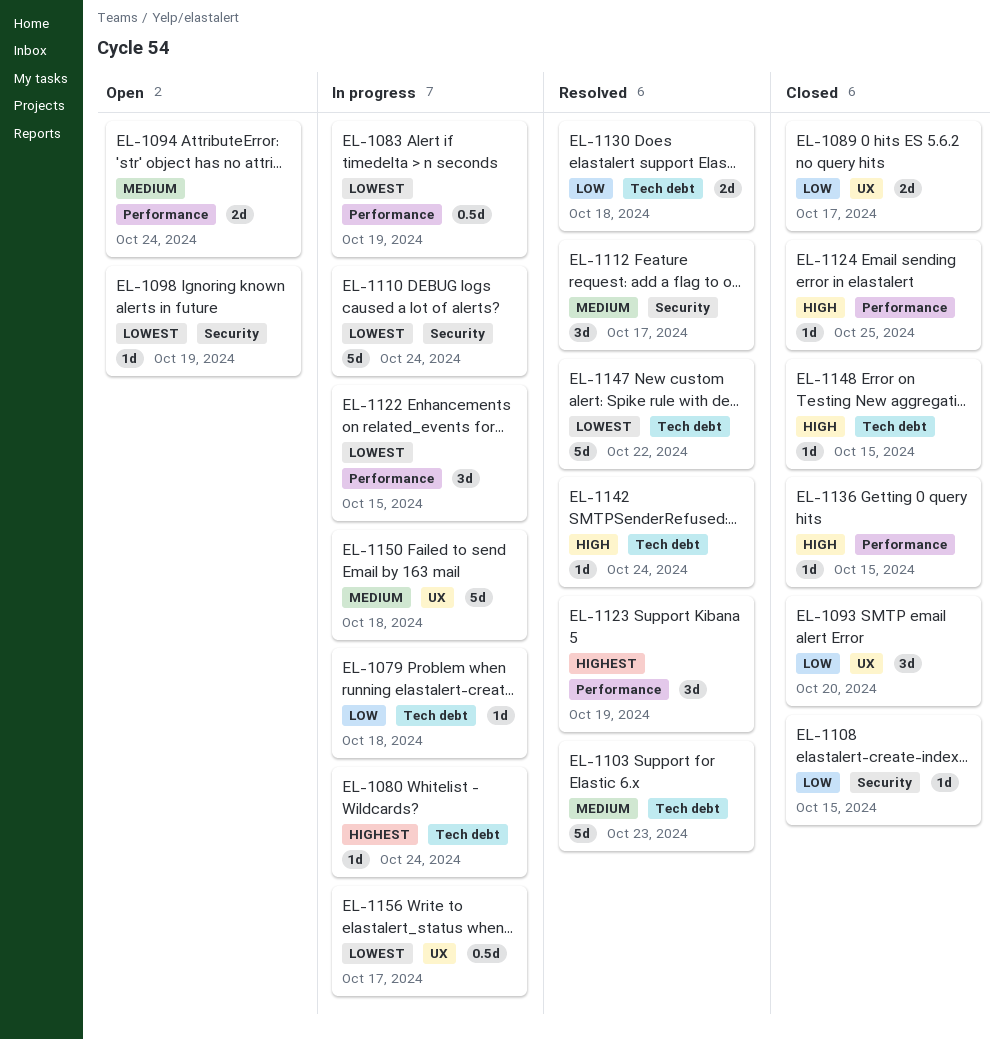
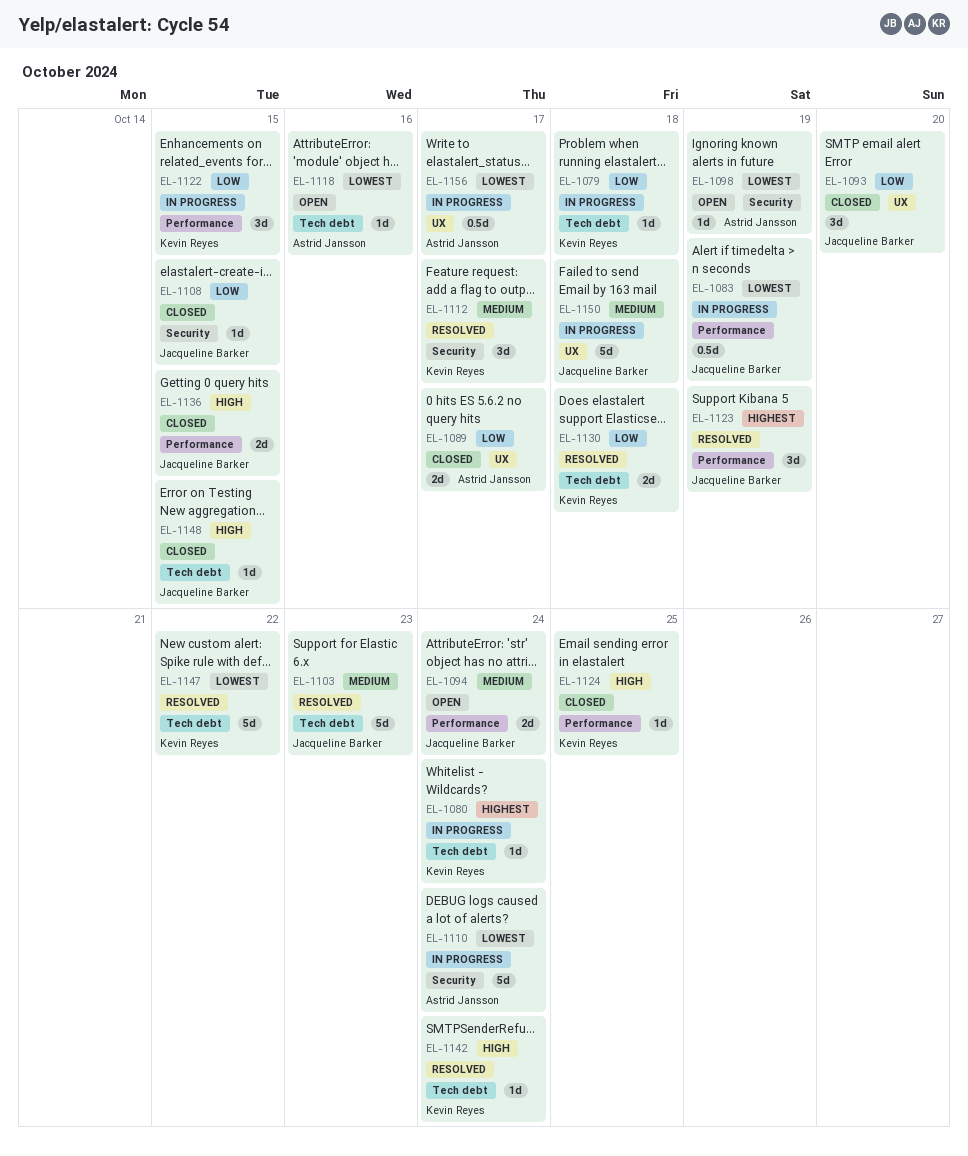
EL-1118: none -> present
EL-1122, priority: Lowest -> Low
EL-1136, estimate: 1d -> 2d

